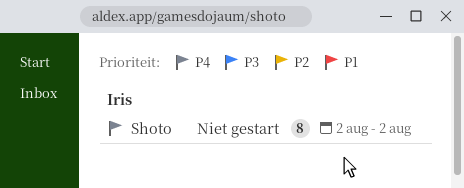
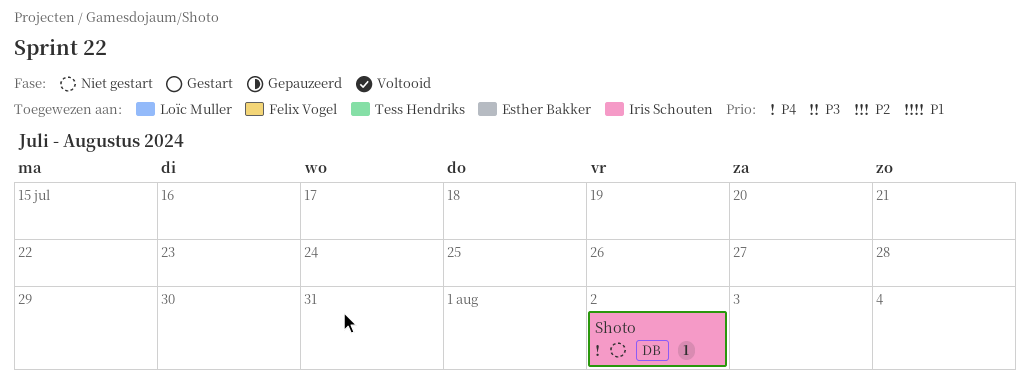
Shoto, estimate: 8 -> 1

